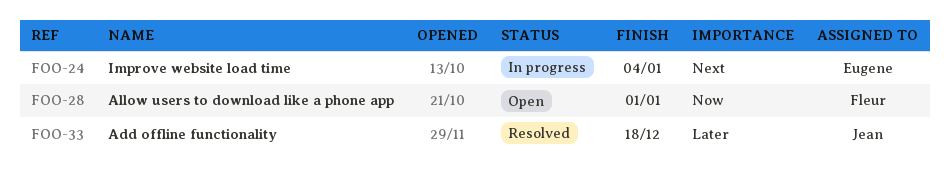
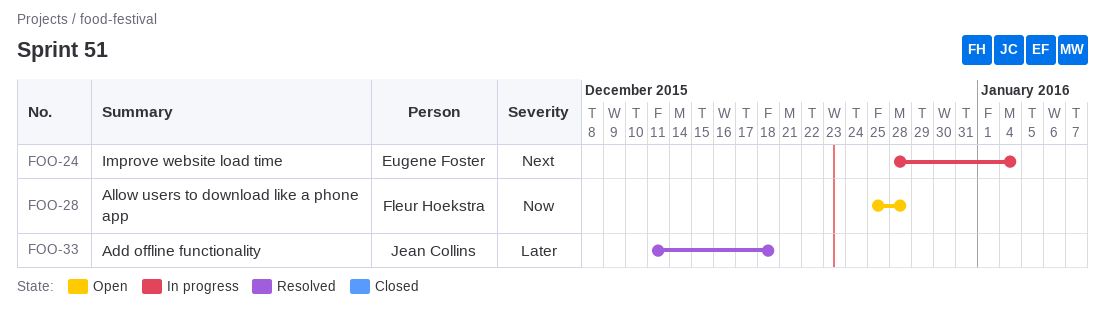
FOO-28, due: Jan 1 -> Dec 28

